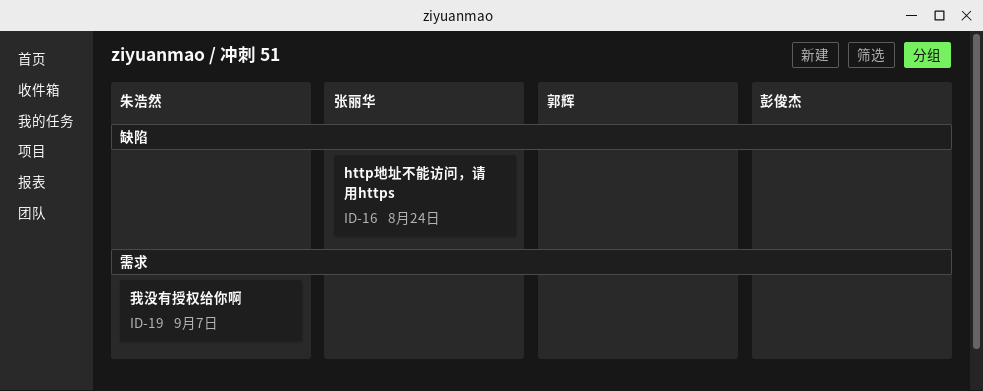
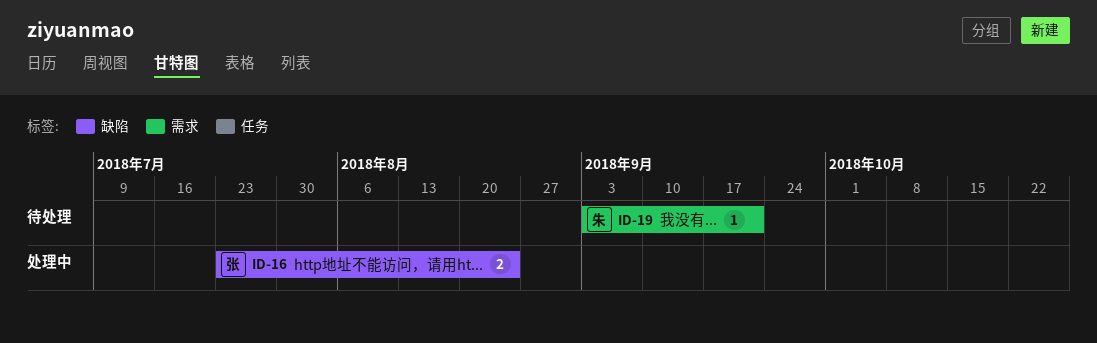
ID-19, due: Sep 7 -> Sep 21

